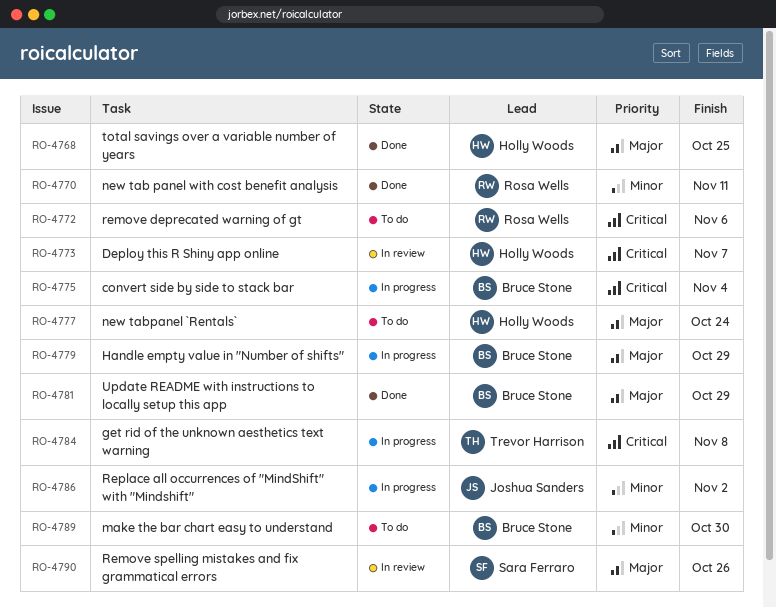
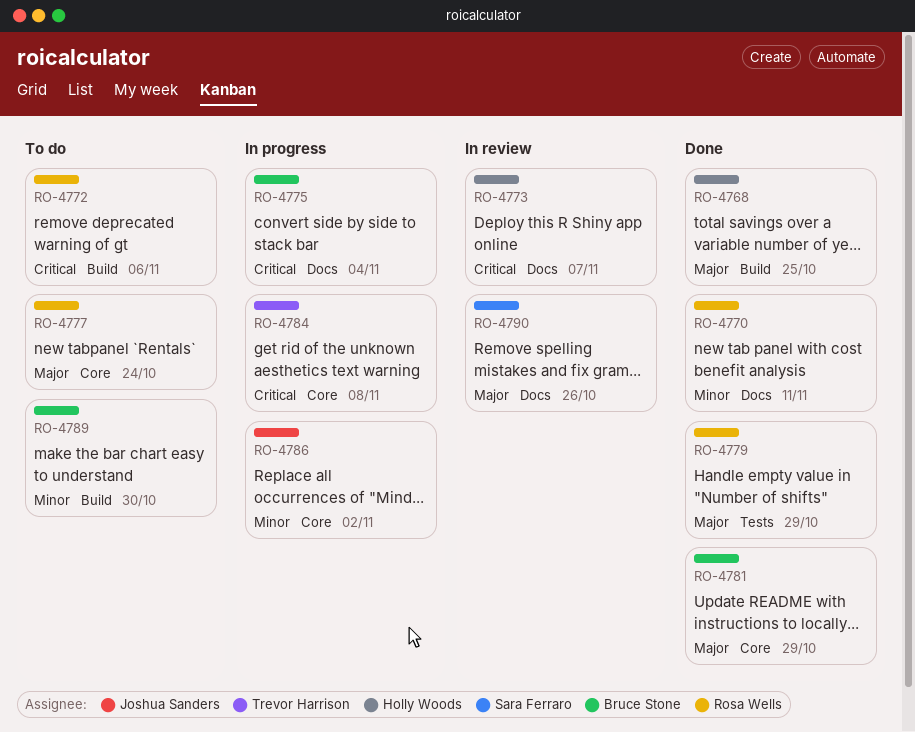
RO-4777, owner: Holly Woods -> Rosa Wells
RO-4779, status: In progress -> Done
RO-4779, owner: Bruce Stone -> Rosa Wells

